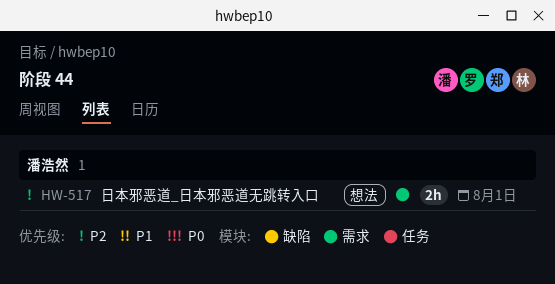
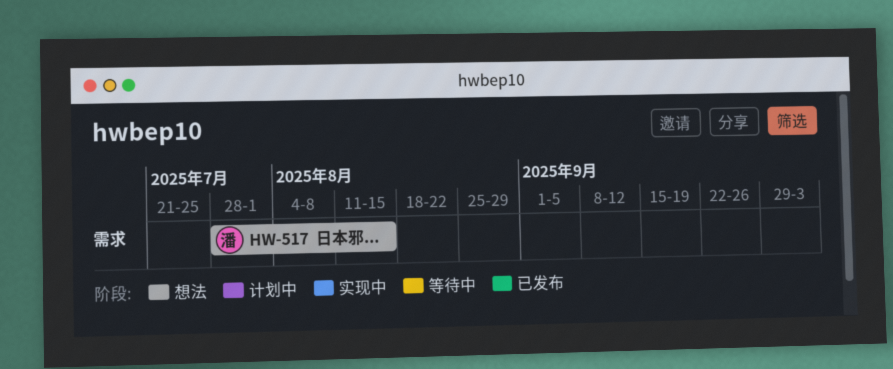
HW-517, due: Aug 1 -> Aug 15

